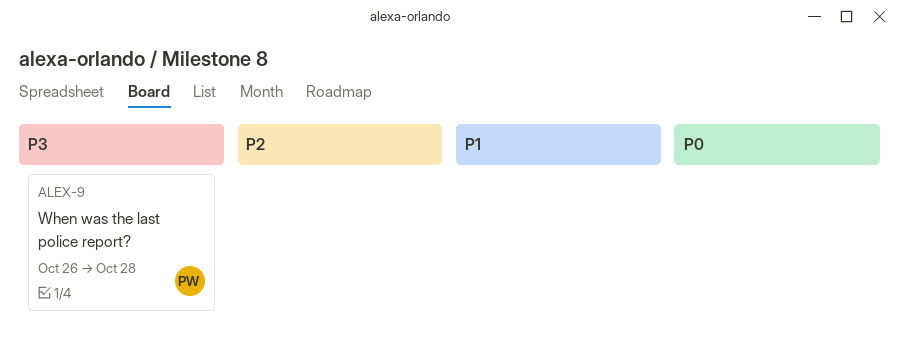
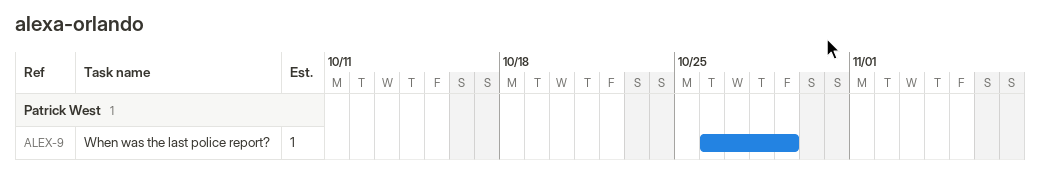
ALEX-9, due: Oct 28 -> Oct 29

